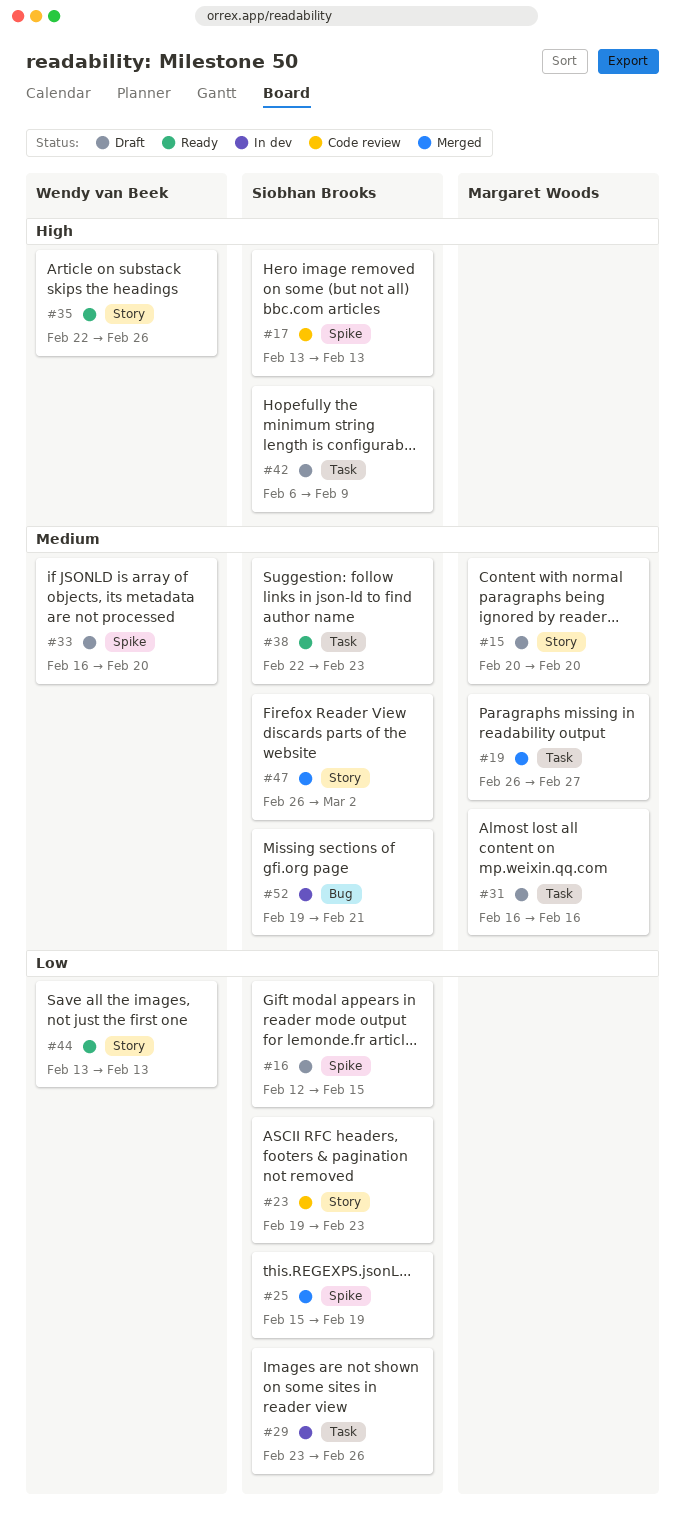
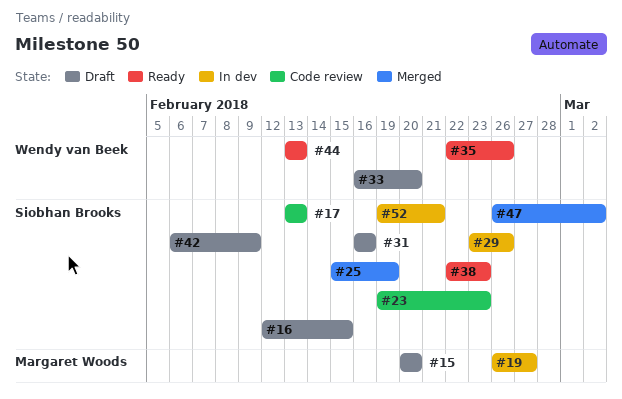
#19, status: Merged -> In dev
#31, owner: Margaret Woods -> Siobhan Brooks

